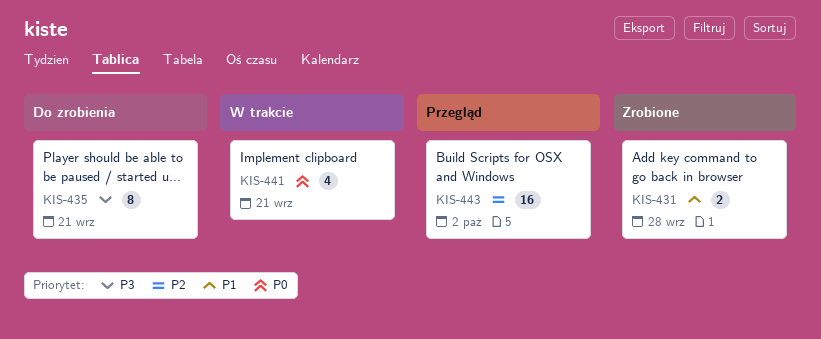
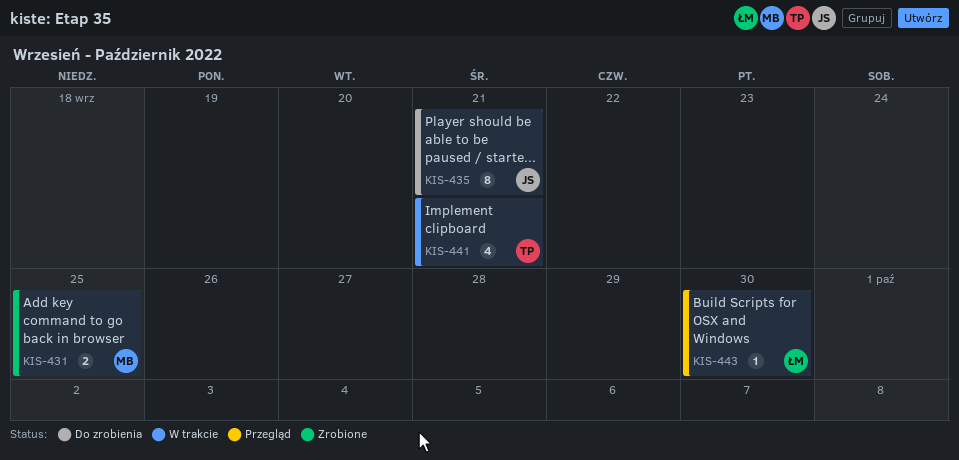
KIS-431, due: Sep 28 -> Sep 25
KIS-443, estimate: 16 -> 1
KIS-443, due: Oct 2 -> Sep 30

